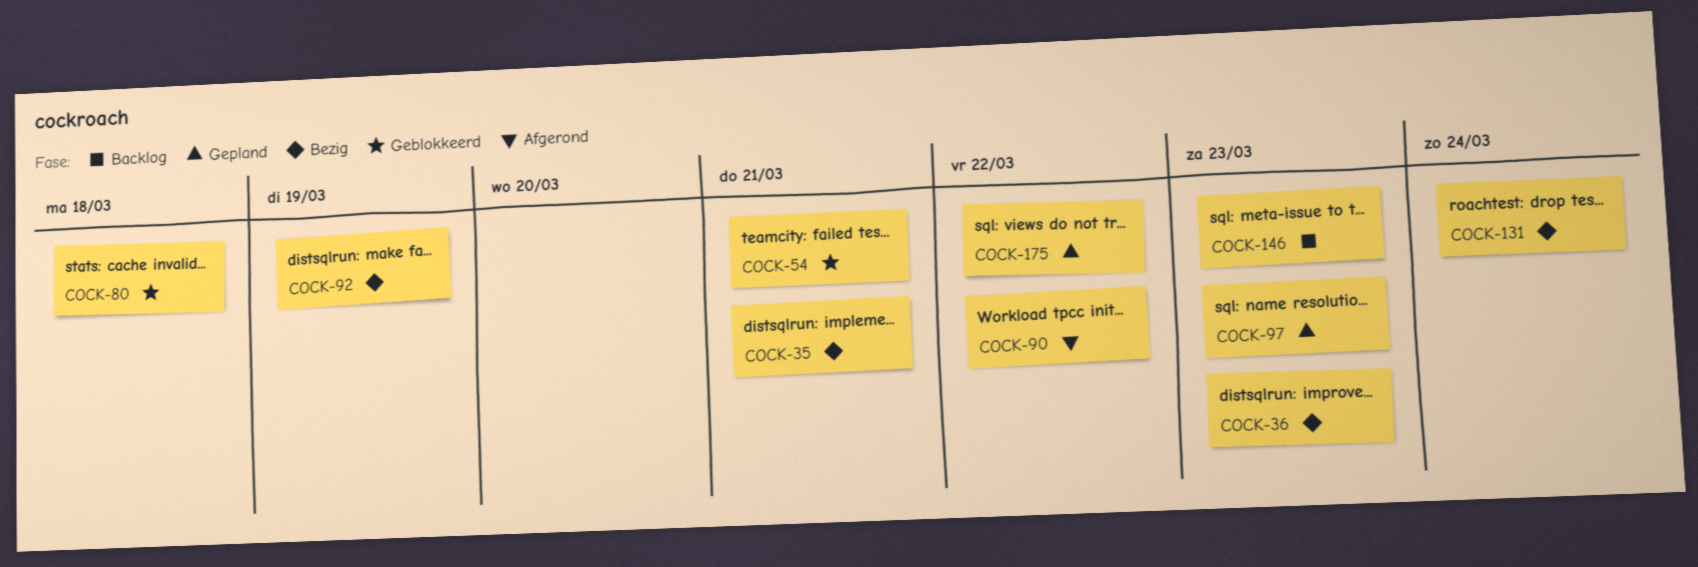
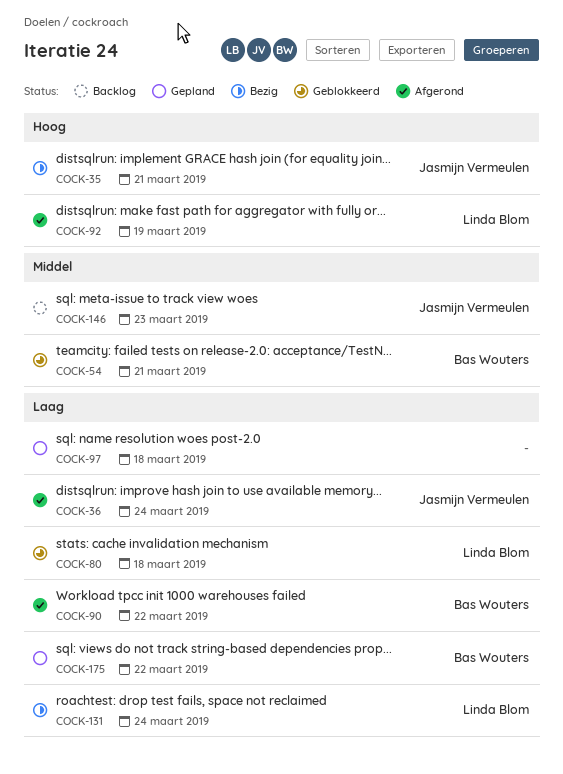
COCK-36, status: Bezig -> Afgerond
COCK-36, due: Mar 23 -> Mar 24
COCK-92, status: Bezig -> Afgerond
COCK-97, due: Mar 23 -> Mar 18

